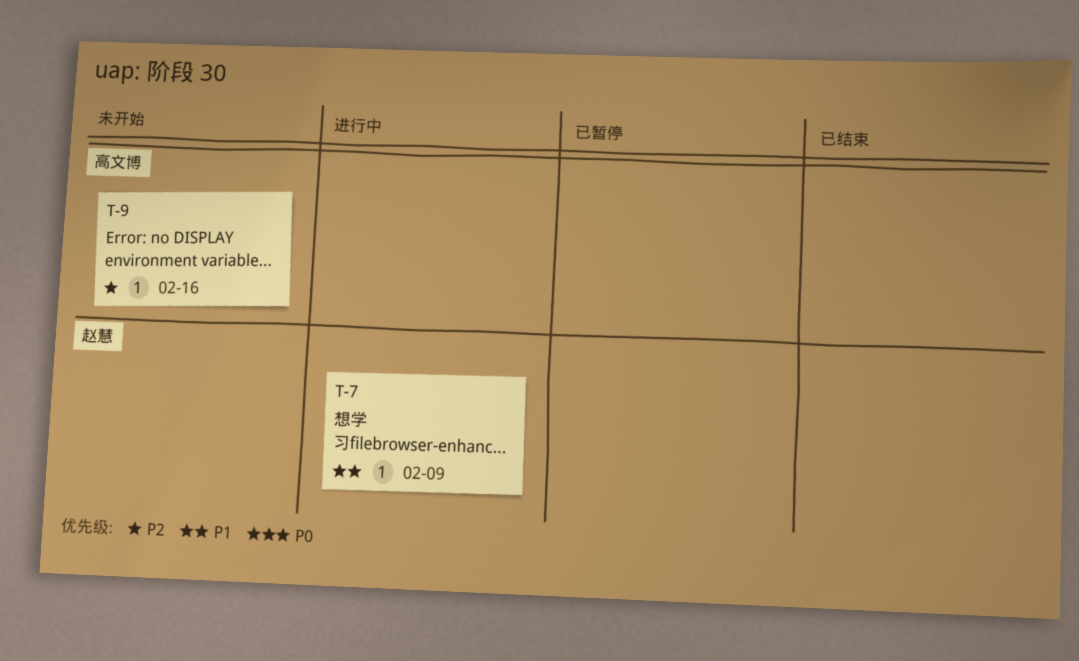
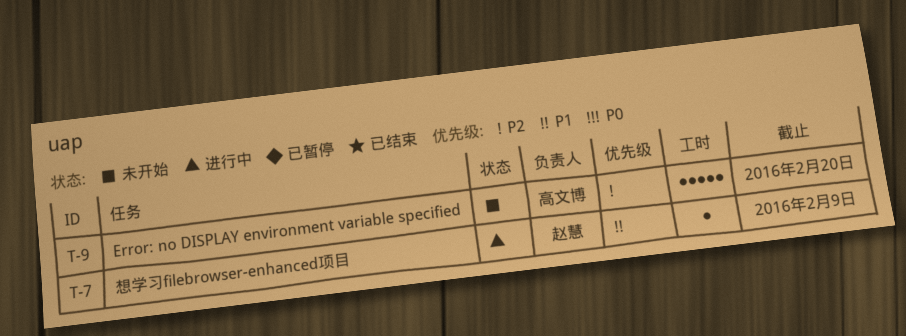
T-9, estimate: 1 -> 5
T-9, due: Feb 16 -> Feb 20

